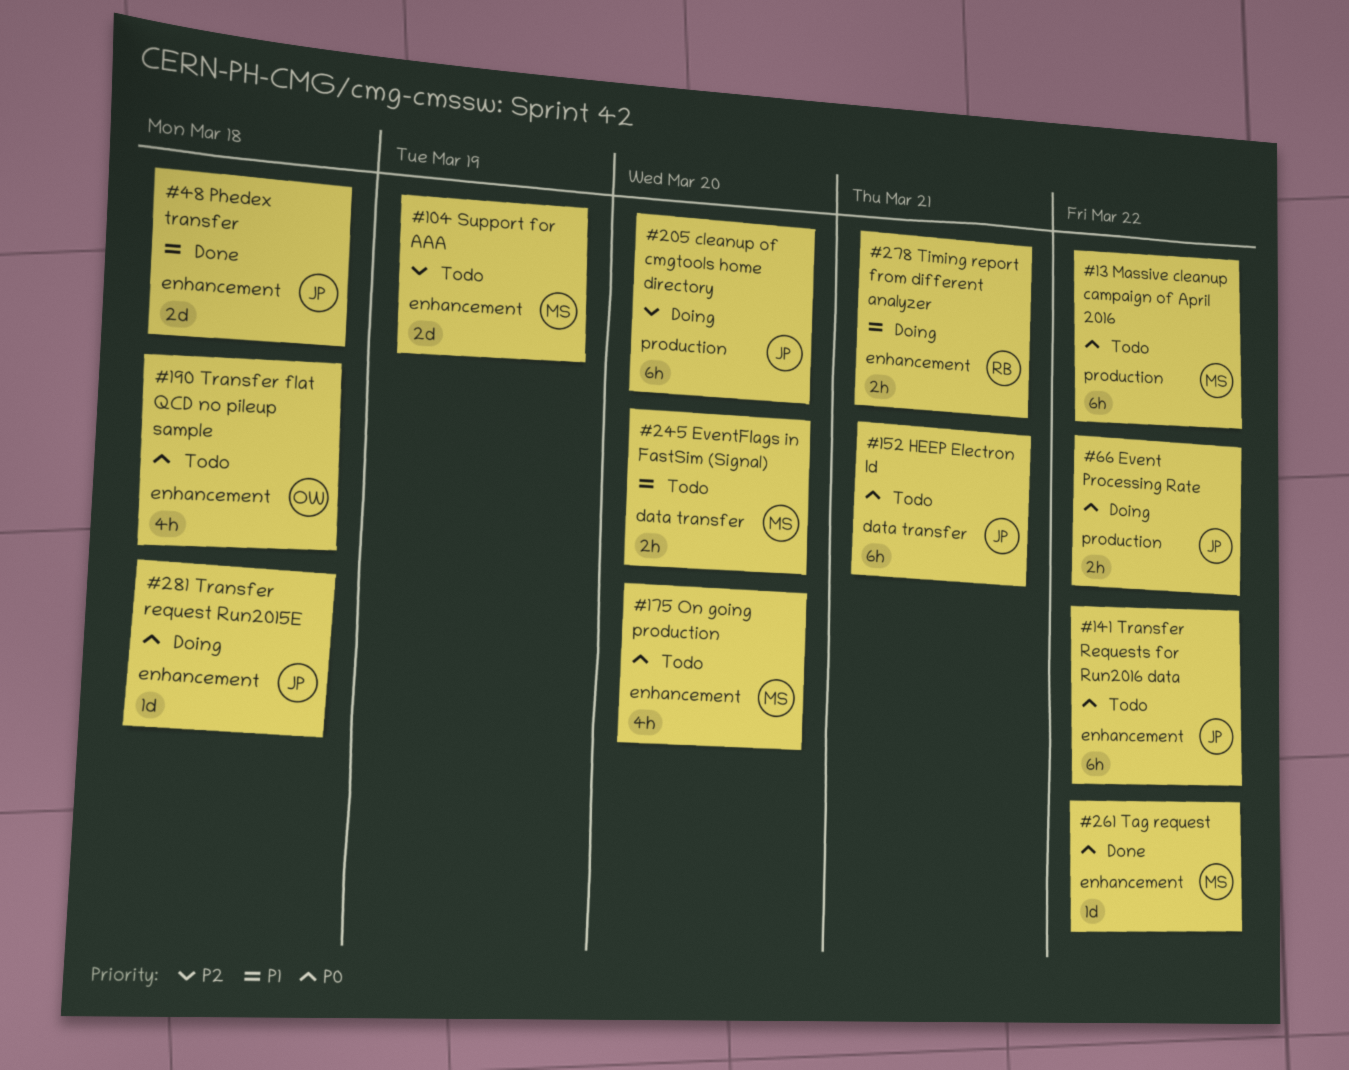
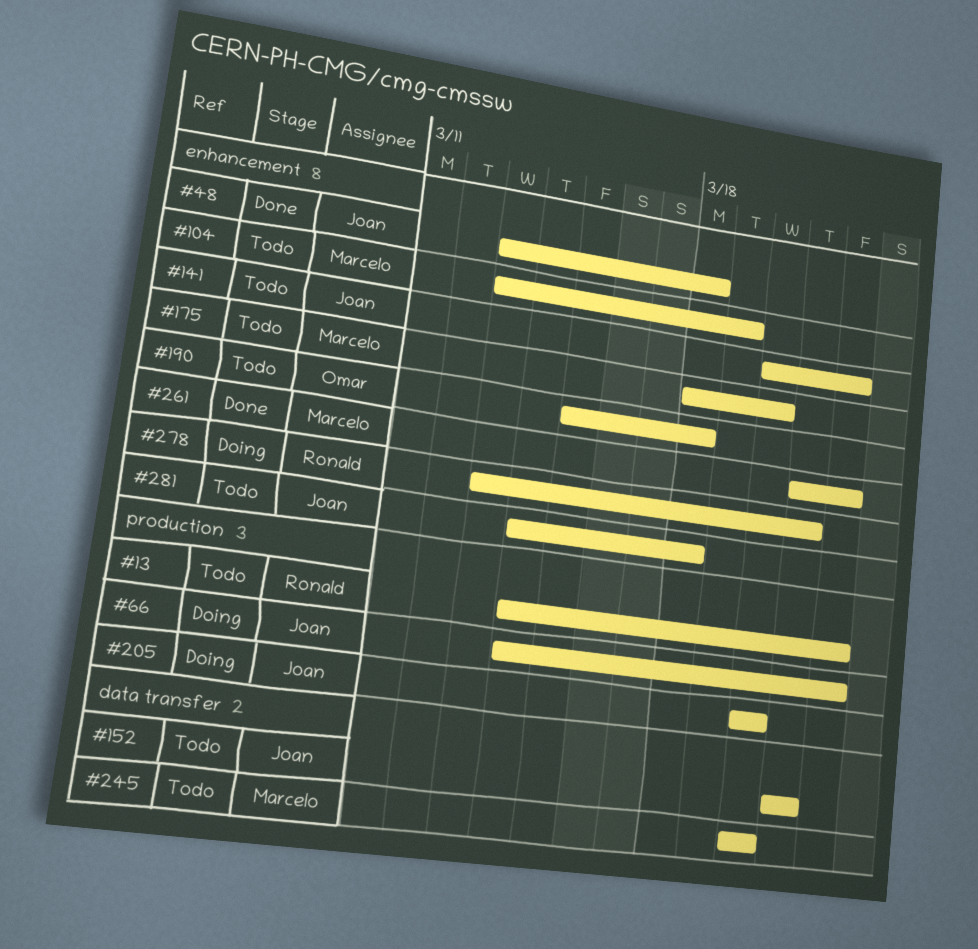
#13, owner: Marcelo -> Ronald
#281, status: Doing -> Todo

